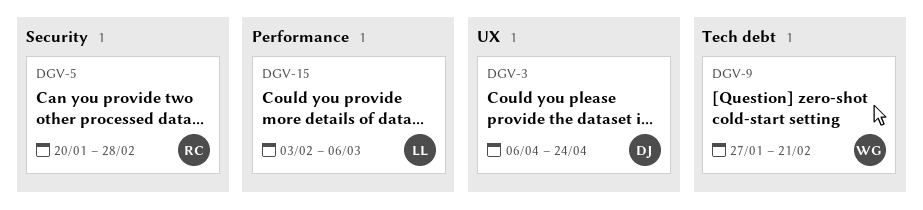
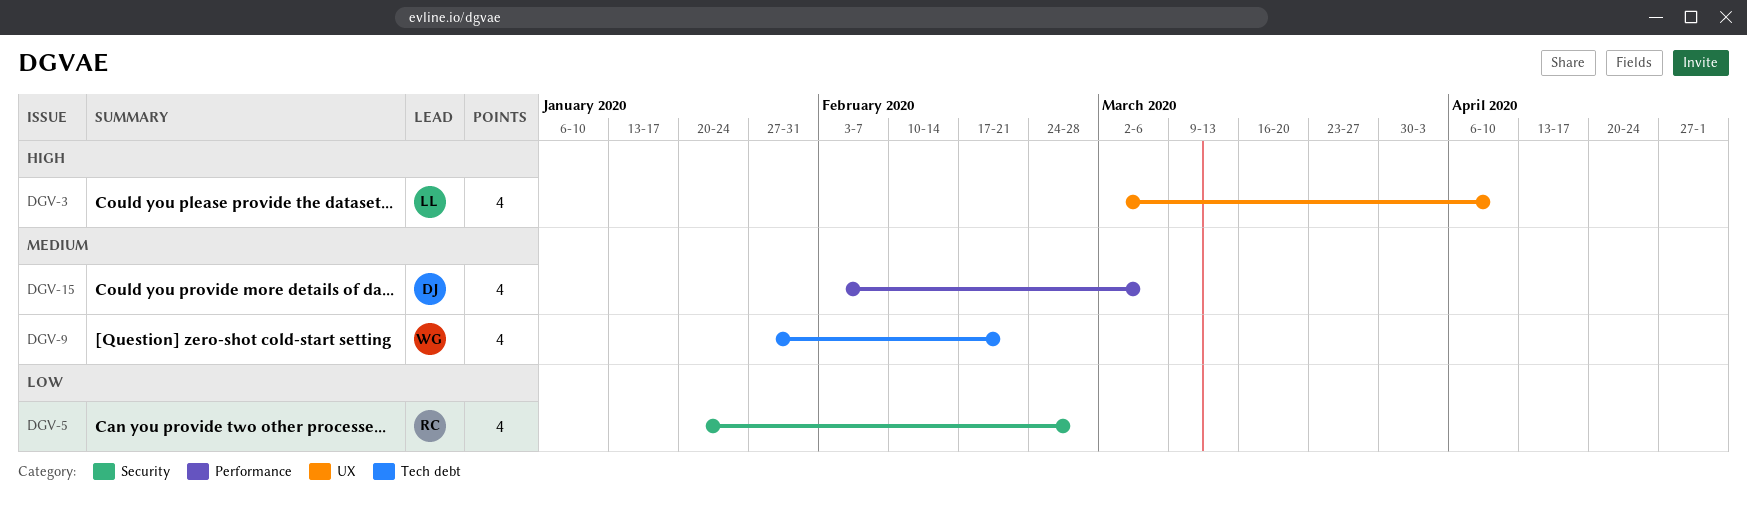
DGV-3, owner: DJ -> LL
DGV-3, start: Apr 6 -> Mar 2
DGV-3, due: Apr 24 -> Apr 10
DGV-15, owner: LL -> DJ

